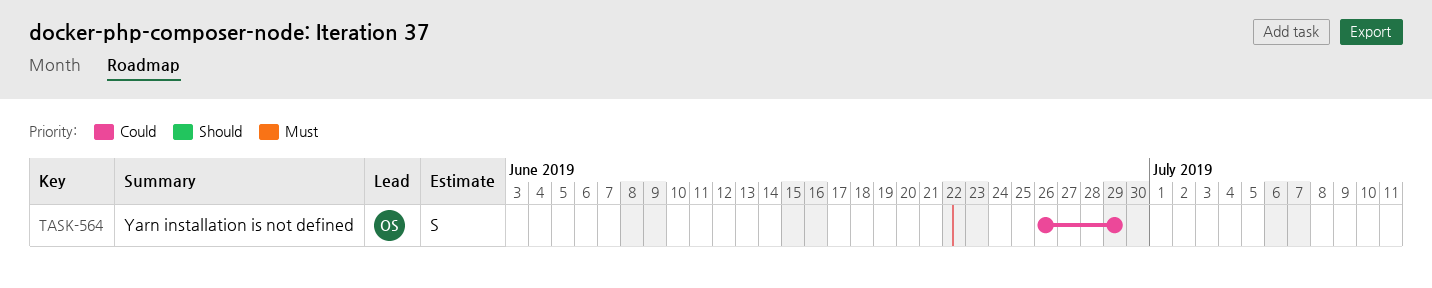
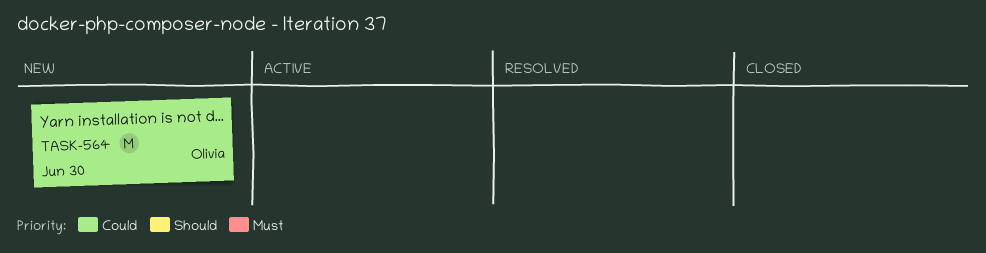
TASK-564, estimate: S -> M
TASK-564, due: Jun 29 -> Jun 30

